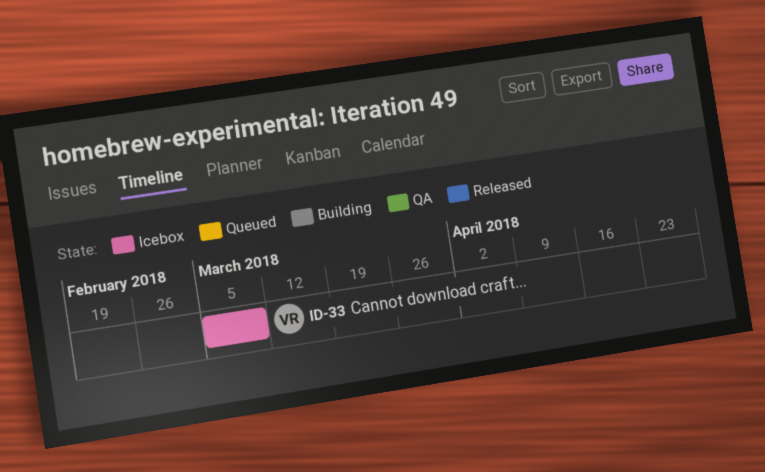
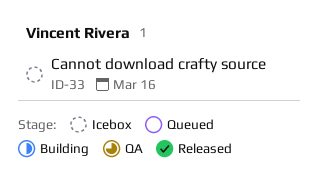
ID-33, due: Mar 9 -> Mar 16

